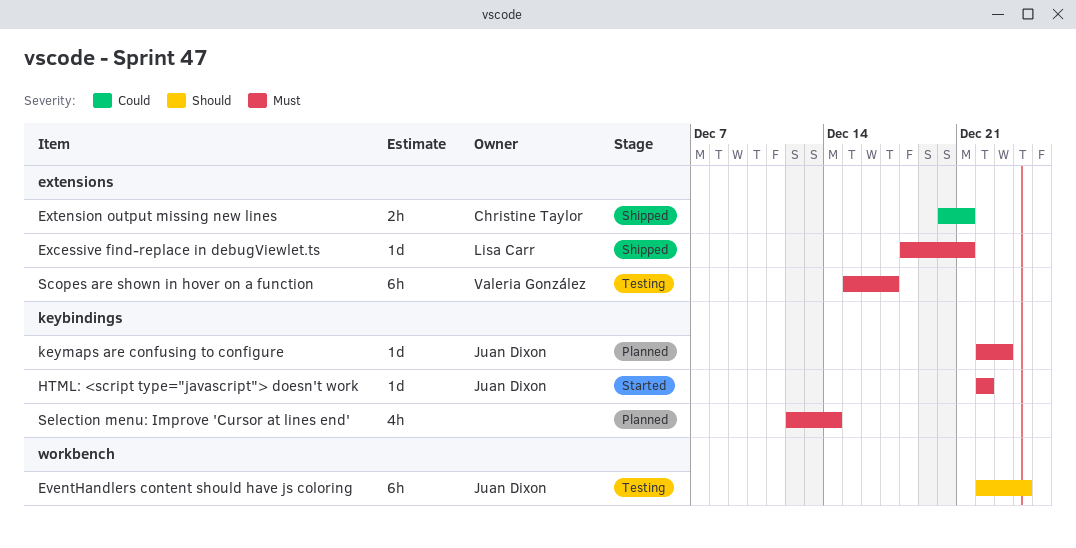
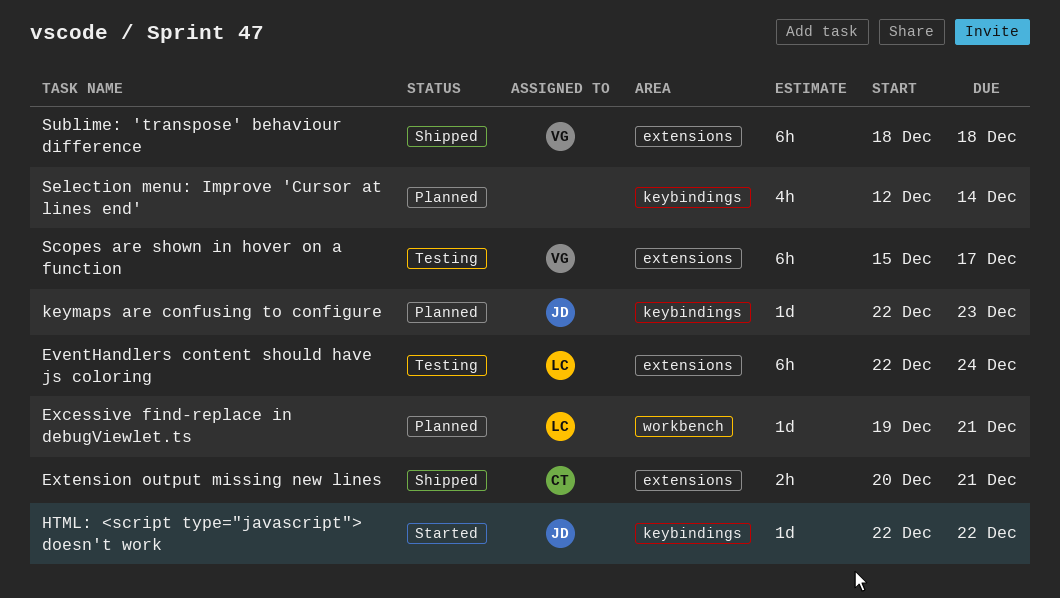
EventHandlers content should have js coloring, owner: Juan Dixon -> Lisa Carr
EventHandlers content should have js coloring, label: workbench -> extensions
Excessive find-replace in debugViewlet.ts, status: Shipped -> Planned
Excessive find-replace in debugViewlet.ts, label: extensions -> workbench
Excessive find-replace in debugViewlet.ts, start: Dec 18 -> Dec 19
Sublime: 'transpose' behaviour difference: none -> present

